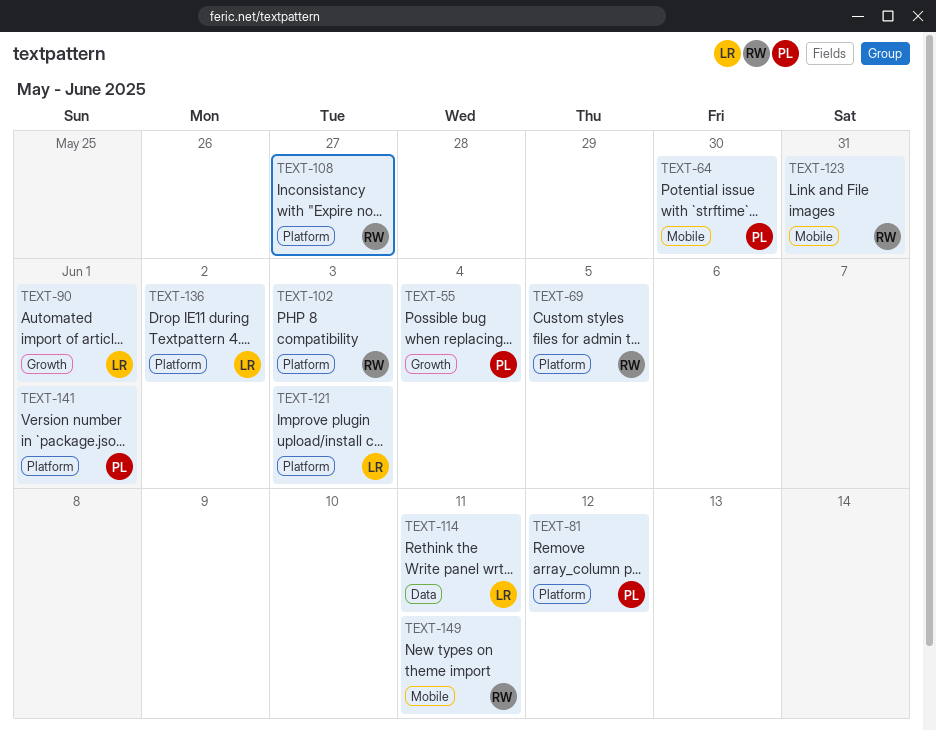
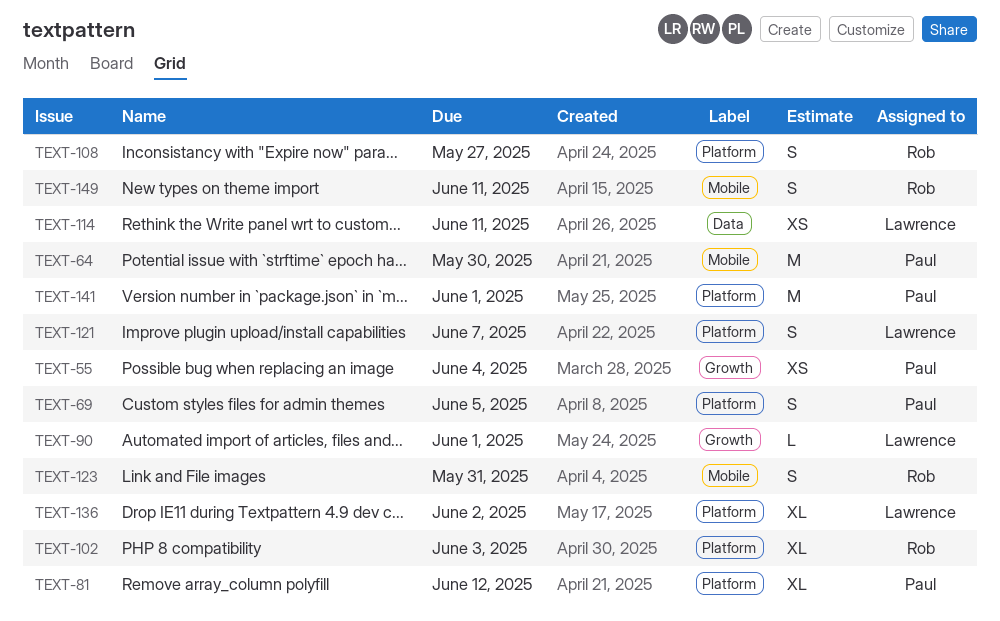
TEXT-69, owner: Rob -> Paul
TEXT-121, due: Jun 3 -> Jun 7

